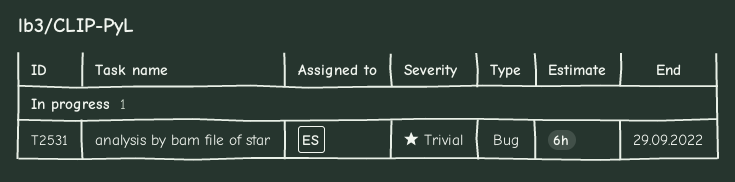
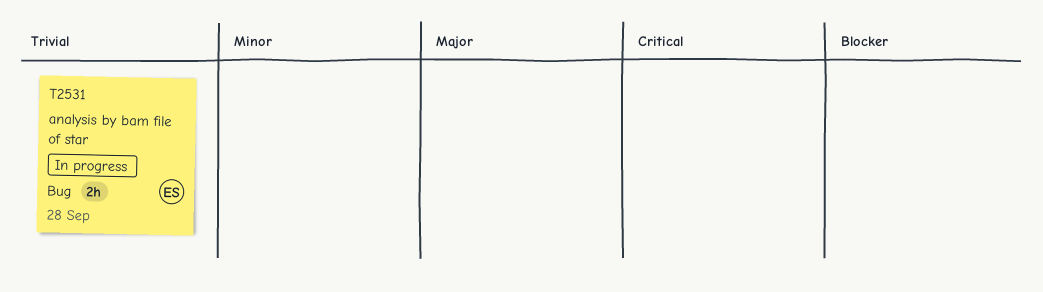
T2531, estimate: 6h -> 2h
T2531, due: Sep 29 -> Sep 28

